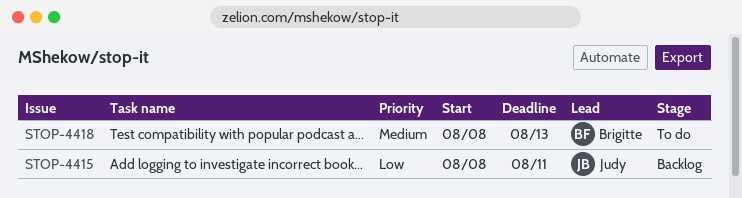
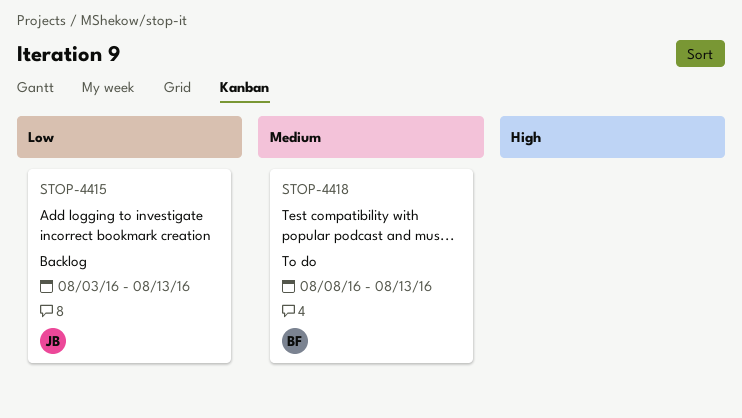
STOP-4415, start: Aug 8 -> Aug 3
STOP-4415, due: Aug 11 -> Aug 13

